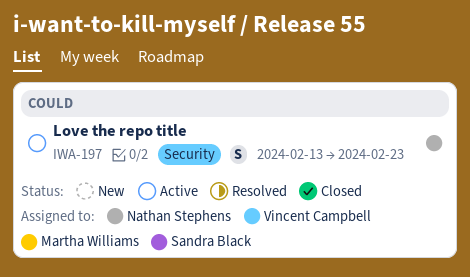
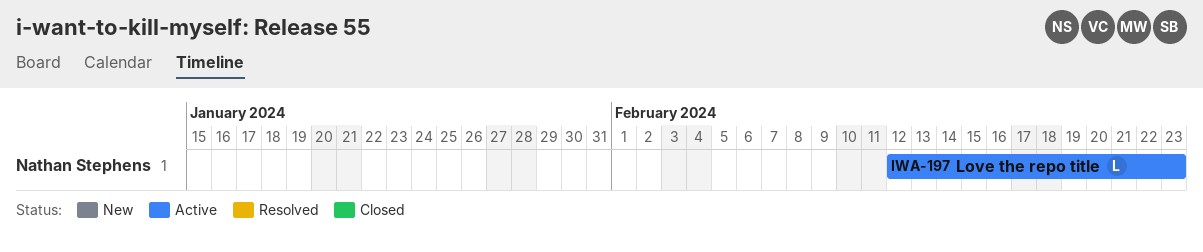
IWA-197, estimate: S -> L
IWA-197, start: Feb 13 -> Feb 12

